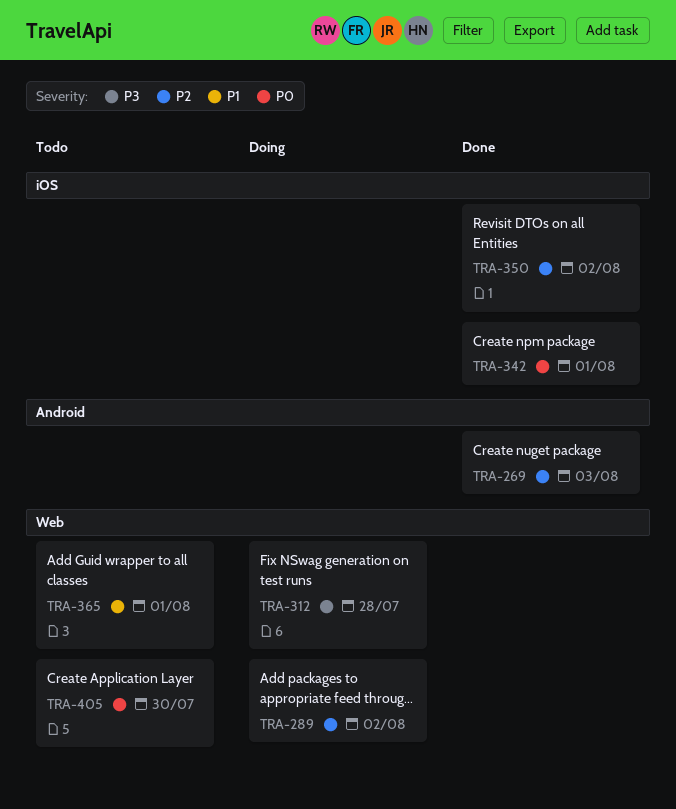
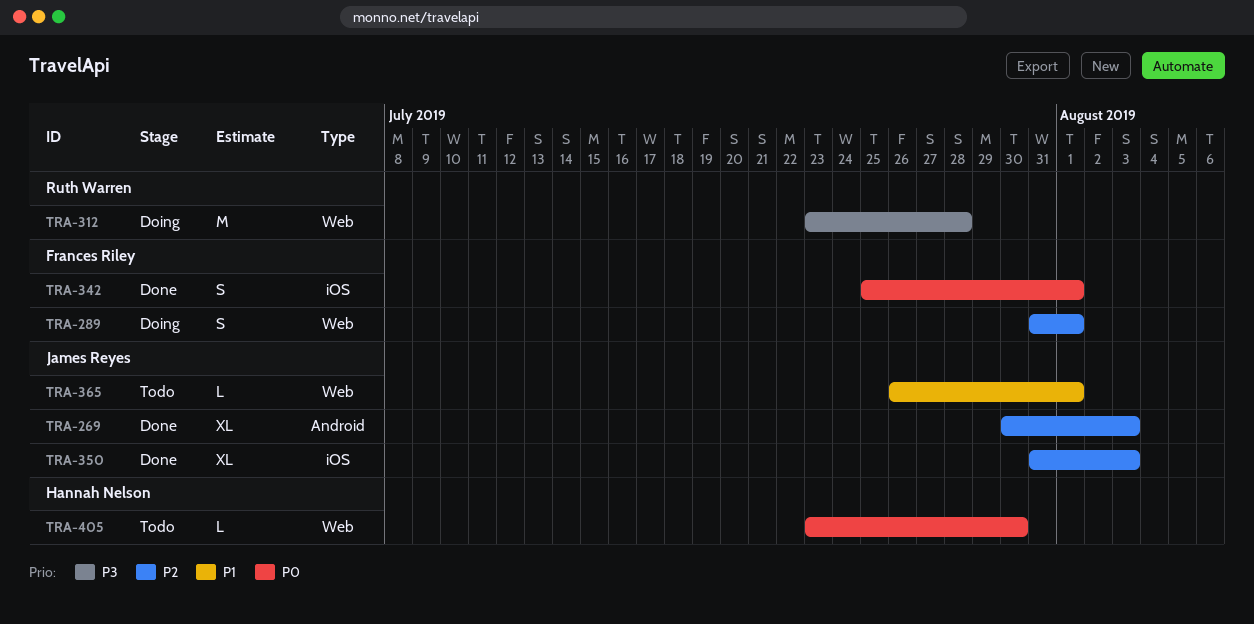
TRA-289, due: Aug 2 -> Aug 1
TRA-350, due: Aug 2 -> Aug 3

